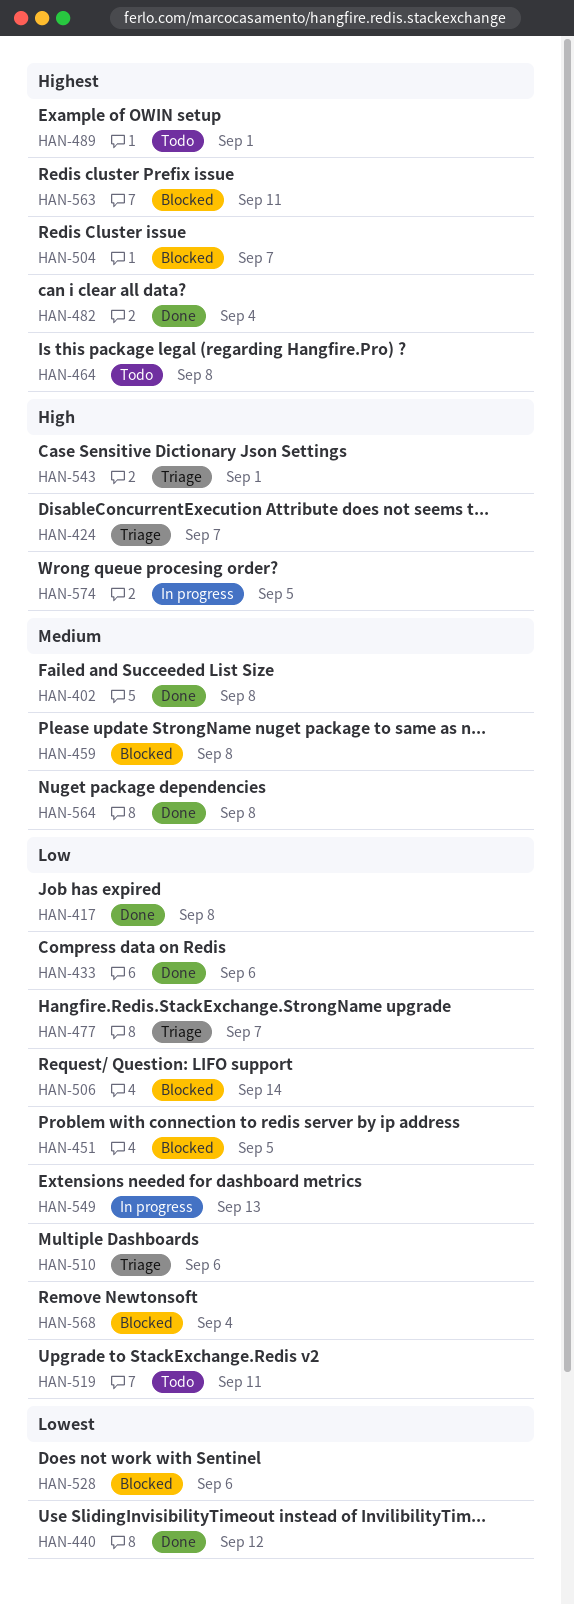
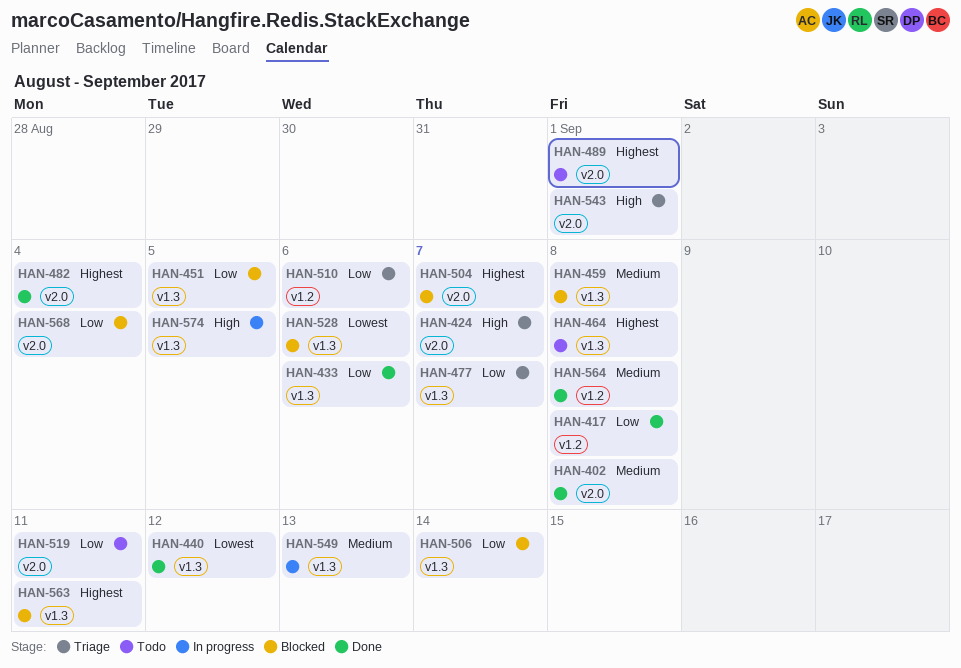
HAN-549, priority: Low -> Medium

